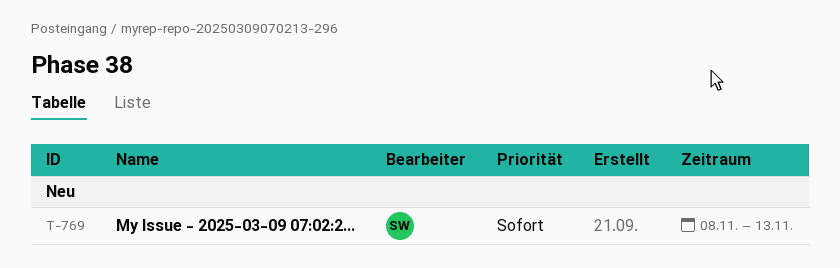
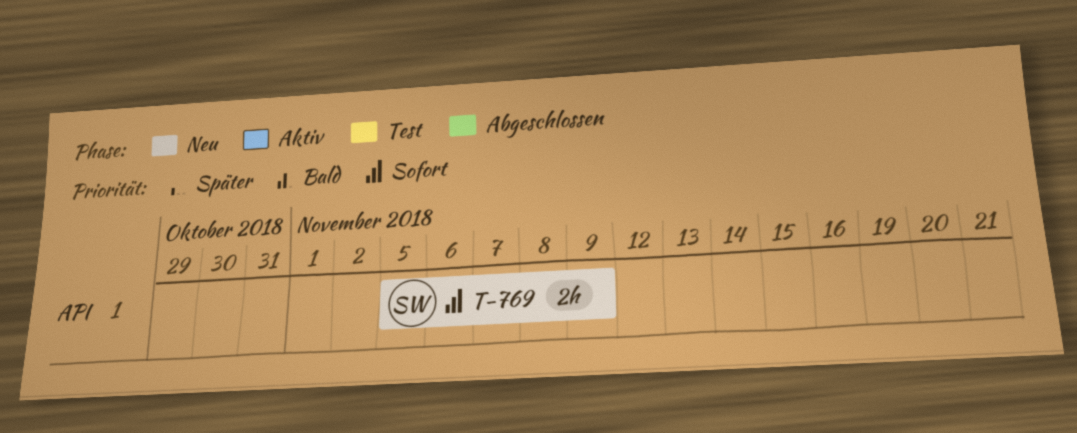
T-769, start: Nov 8 -> Nov 5
T-769, due: Nov 13 -> Nov 9

